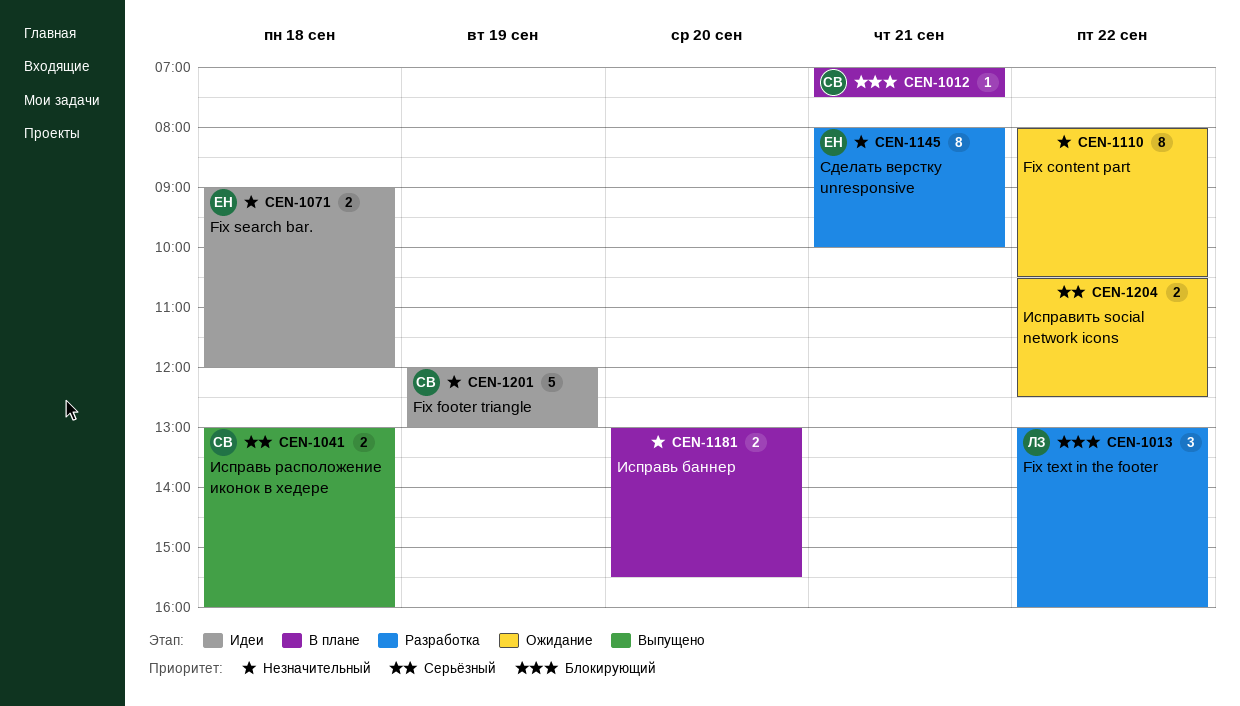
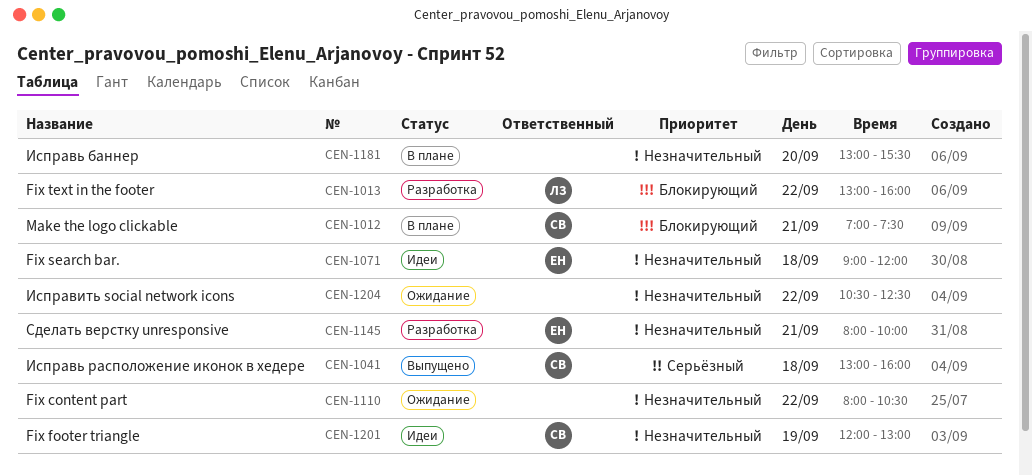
CEN-1204, priority: Серьёзный -> Незначительный

